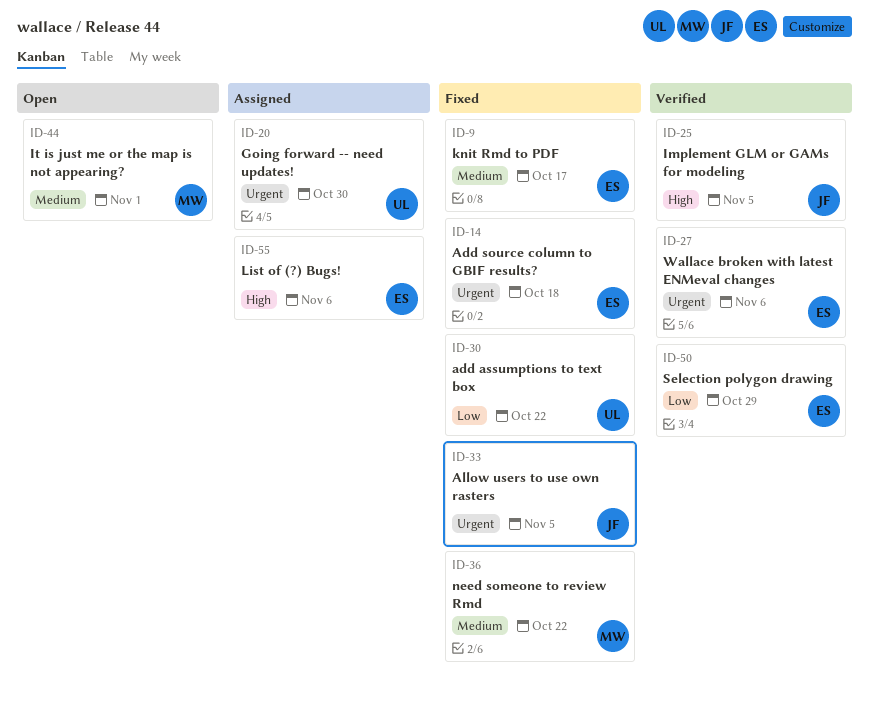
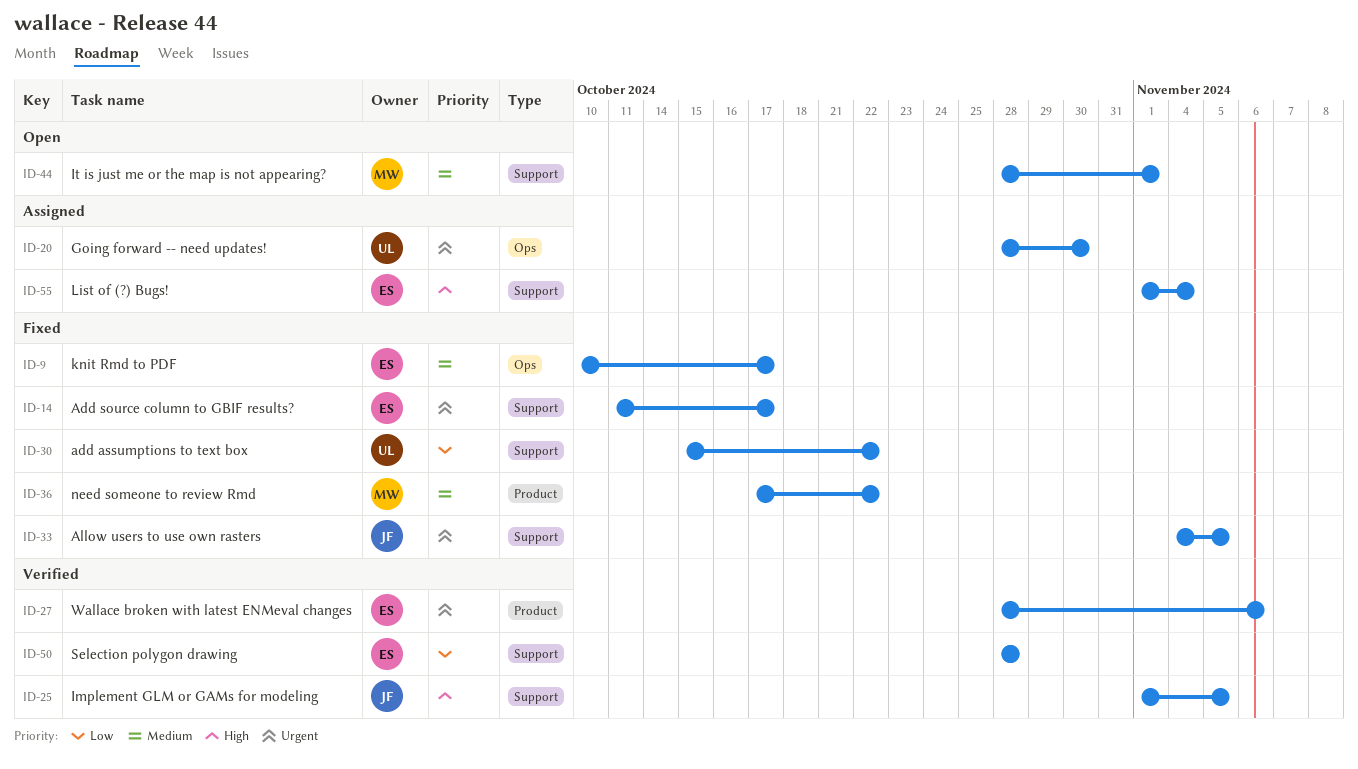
ID-14, due: Oct 18 -> Oct 17
ID-50, due: Oct 29 -> Oct 28
ID-55, due: Nov 6 -> Nov 4

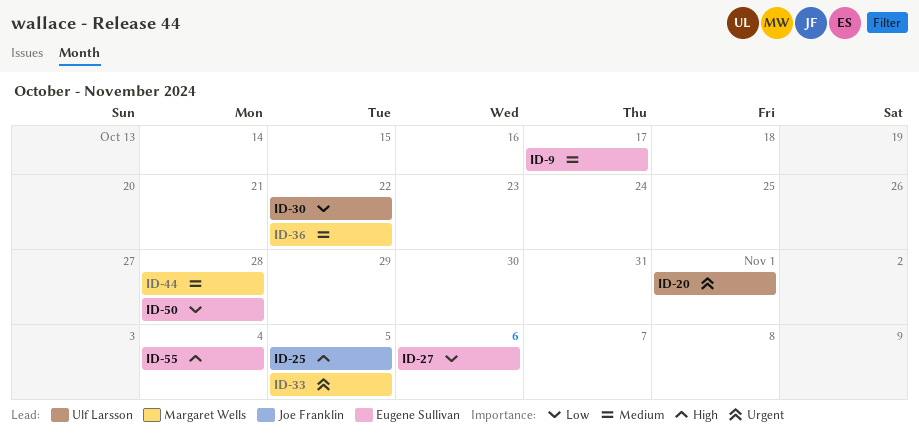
ID-14: present -> none
ID-20, due: Oct 30 -> Nov 1
ID-27, priority: Urgent -> Low
ID-33, owner: Joe Franklin -> Margaret Wells
ID-44, due: Nov 1 -> Oct 28

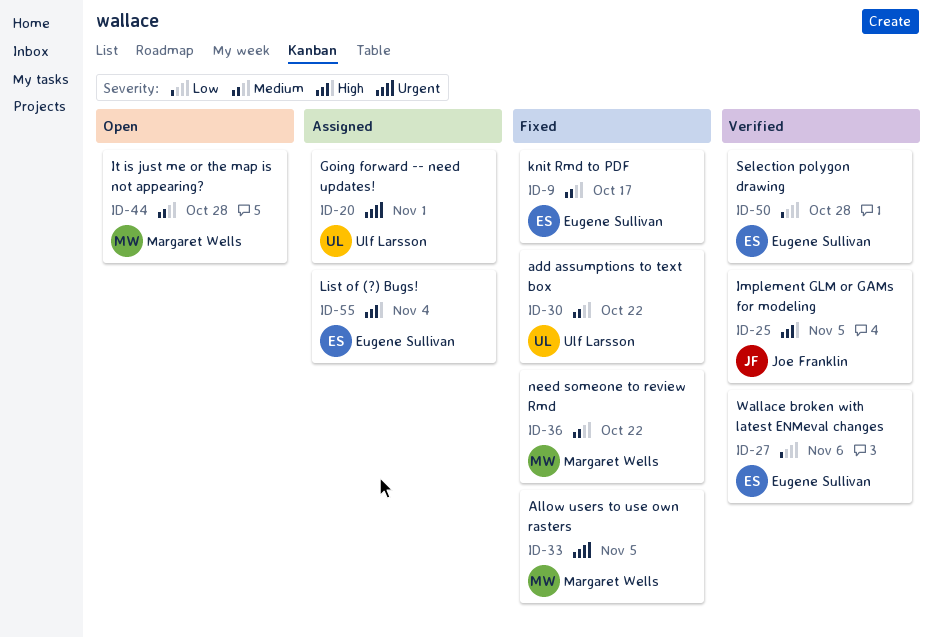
ID-30, priority: Low -> Medium

